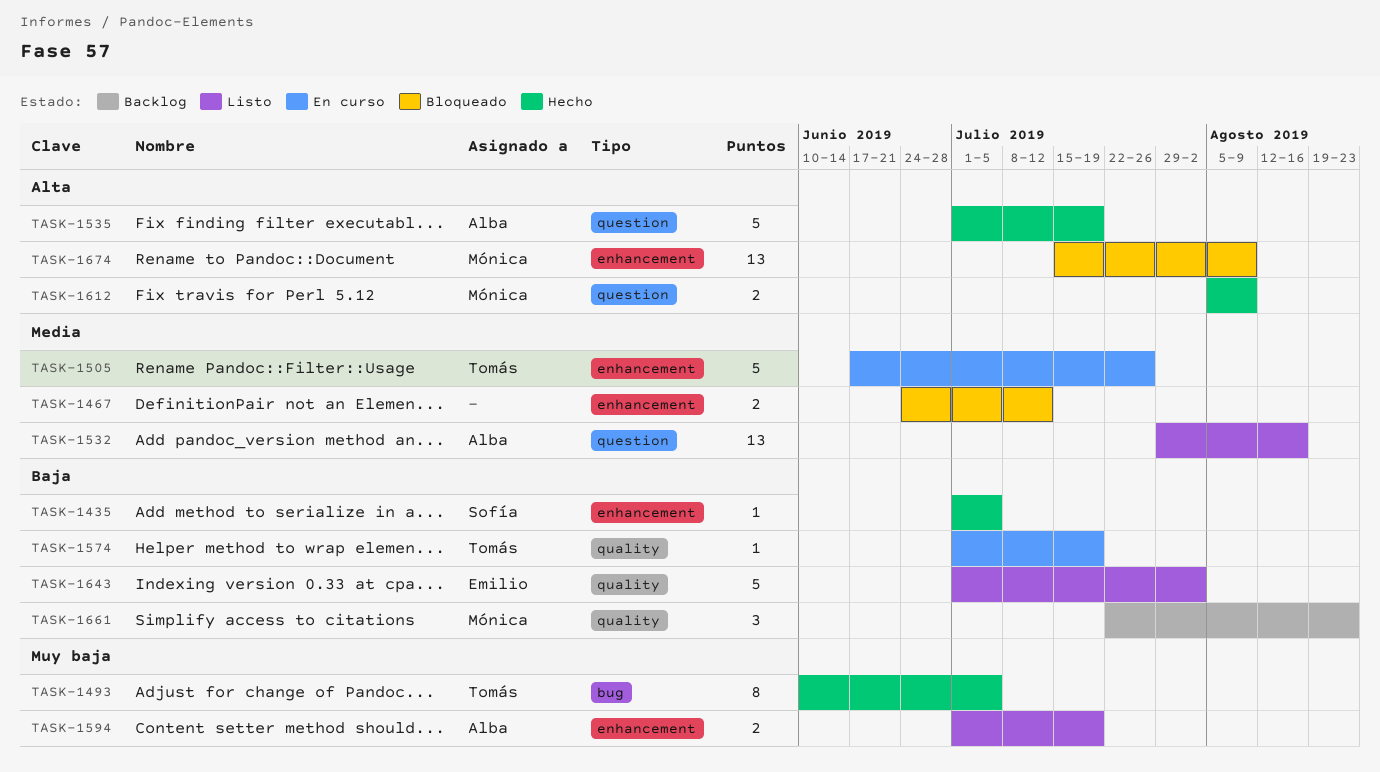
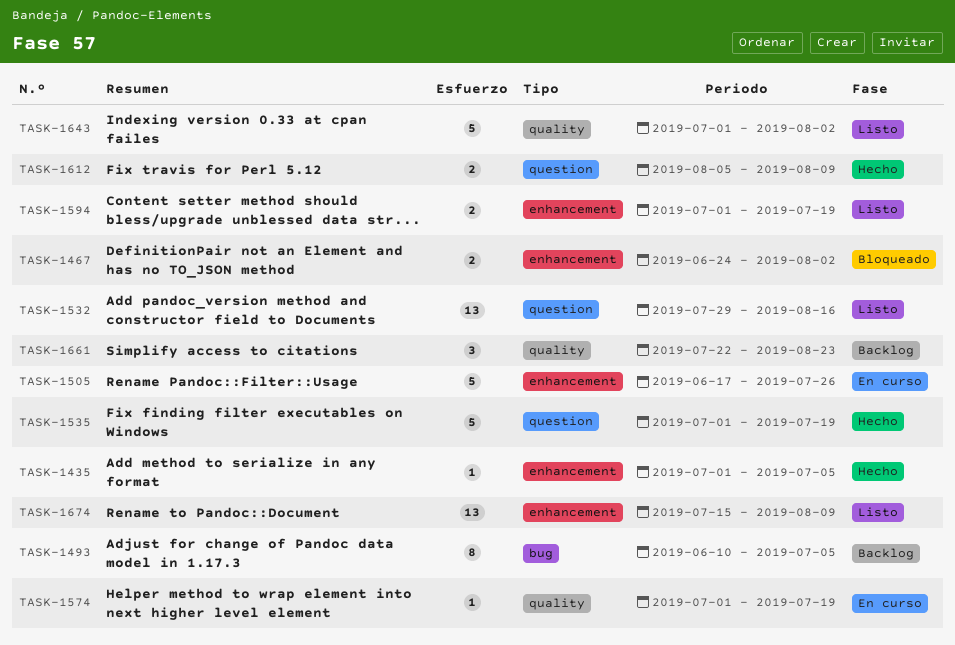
TASK-1467, due: Jul 12 -> Aug 2
TASK-1493, status: Hecho -> Backlog
TASK-1674, status: Bloqueado -> Listo

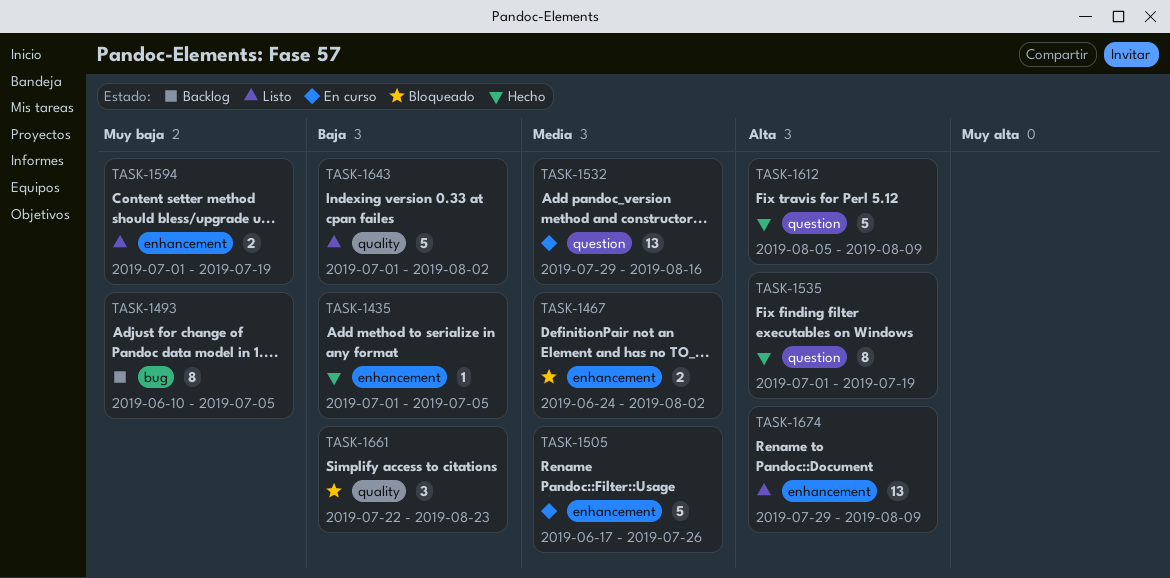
TASK-1532, status: Listo -> En curso
TASK-1535, estimate: 5 -> 8
TASK-1574: present -> none
TASK-1612, estimate: 2 -> 5
TASK-1661, status: Backlog -> Bloqueado
TASK-1674, start: Jul 15 -> Jul 29

